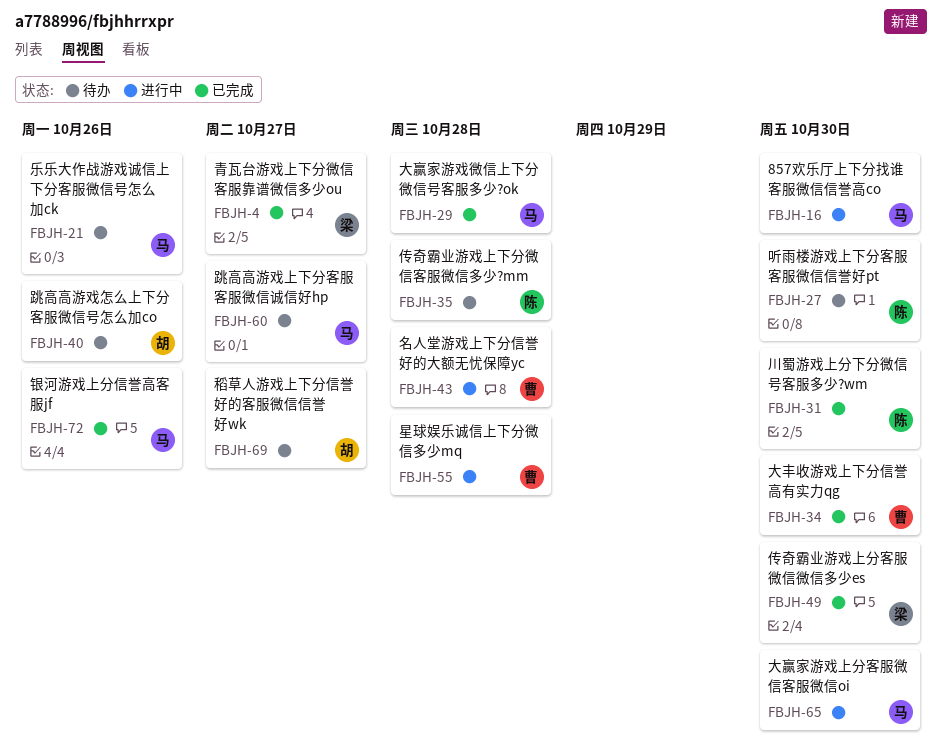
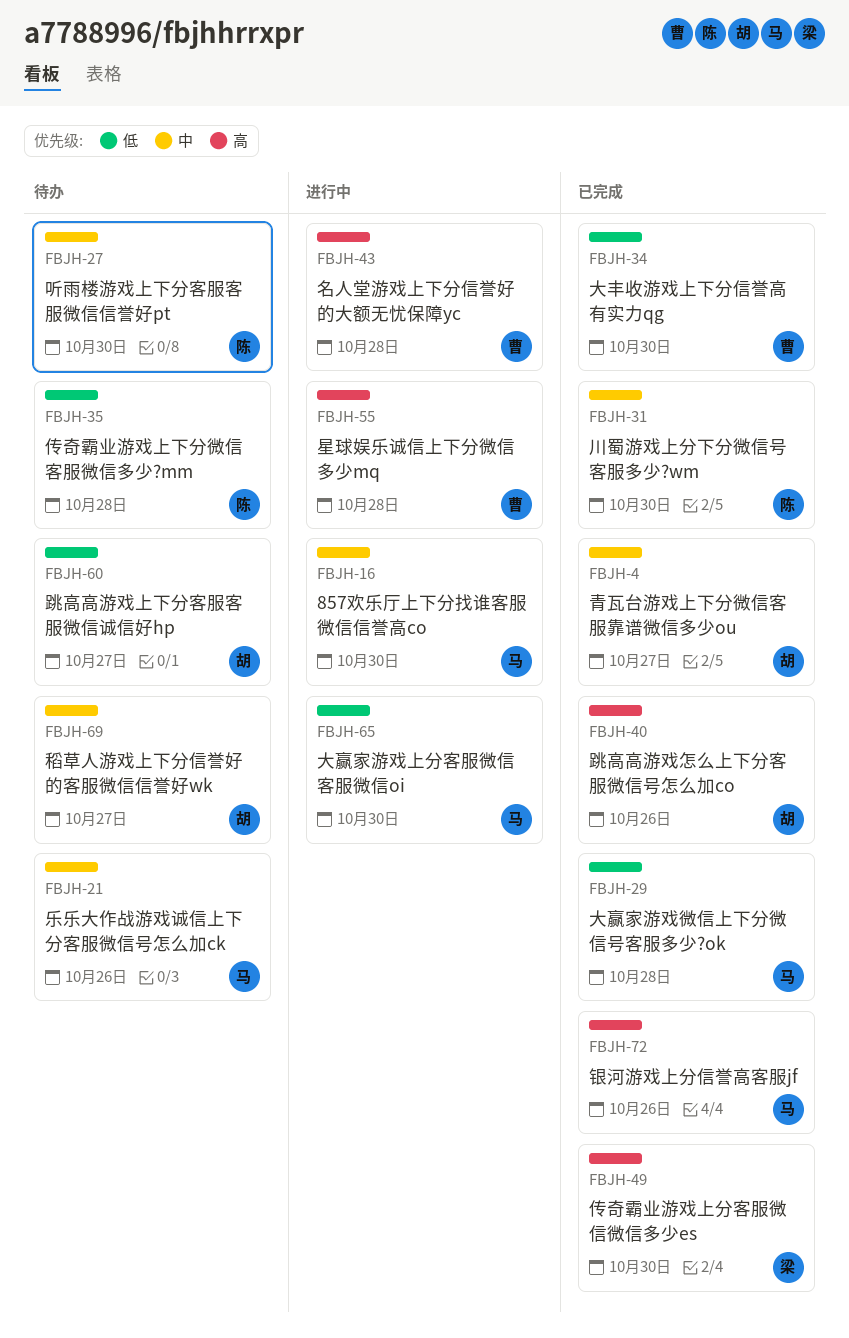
FBJH-4, owner: 梁 -> 胡
FBJH-40, status: 待办 -> 已完成
FBJH-60, owner: 马 -> 胡

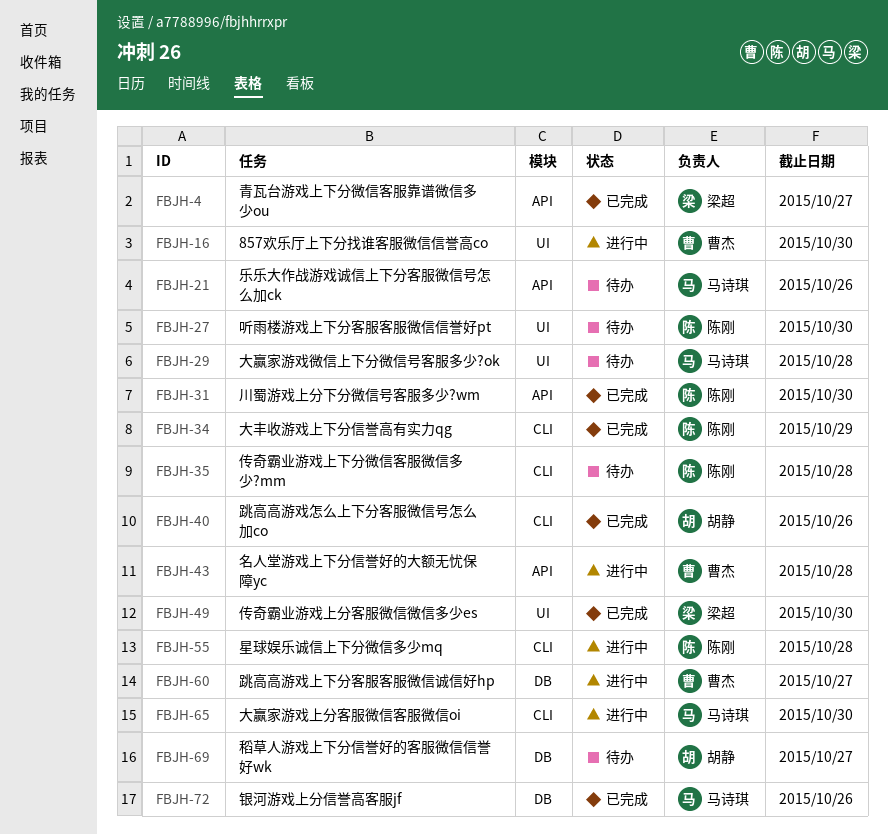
FBJH-4, owner: 胡静 -> 梁超
FBJH-16, owner: 马诗琪 -> 曹杰
FBJH-29, status: 已完成 -> 待办
FBJH-34, owner: 曹杰 -> 陈刚
FBJH-34, due: Oct 30 -> Oct 29
FBJH-55, owner: 曹杰 -> 陈刚
FBJH-60, status: 待办 -> 进行中
FBJH-60, owner: 胡静 -> 曹杰

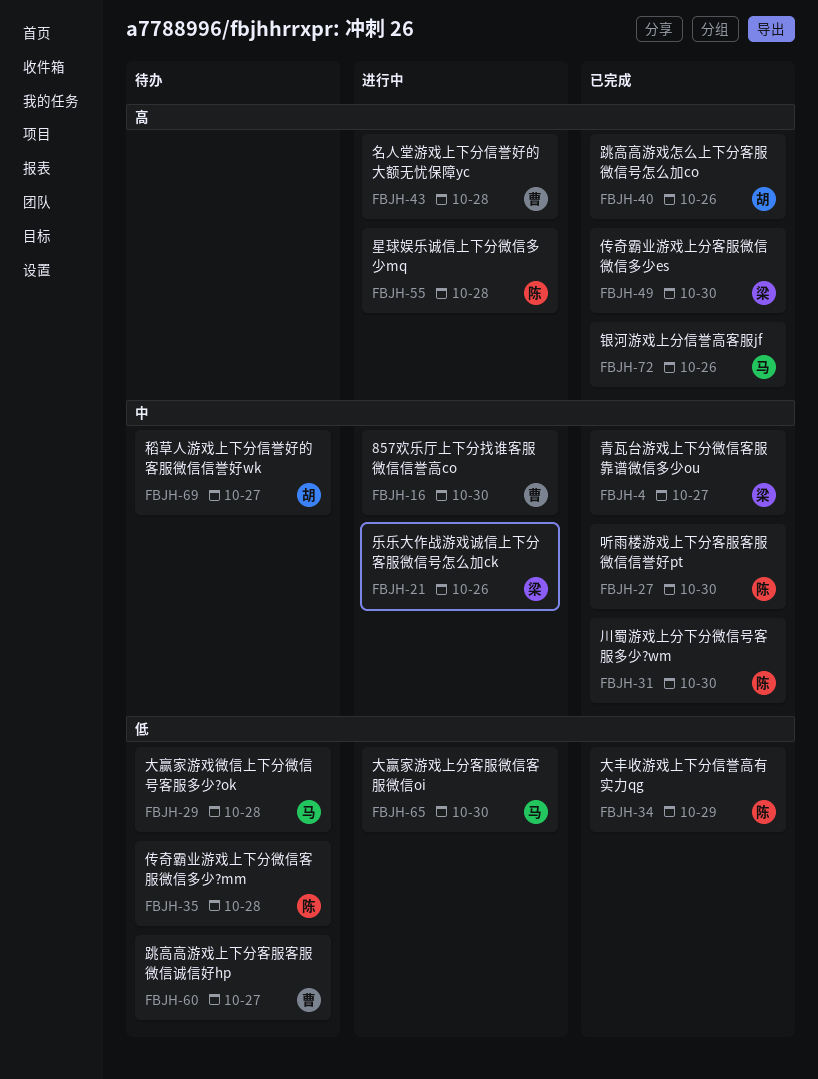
FBJH-21, status: 待办 -> 进行中
FBJH-21, owner: 马诗琪 -> 梁超
FBJH-27, status: 待办 -> 已完成
FBJH-60, status: 进行中 -> 待办

